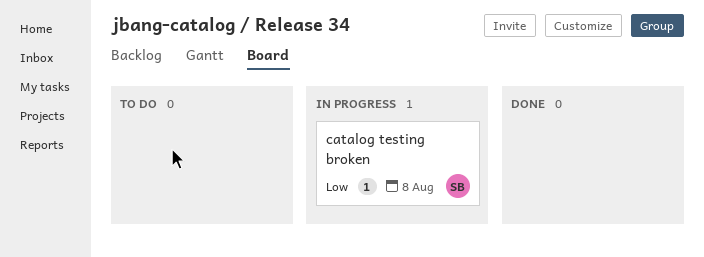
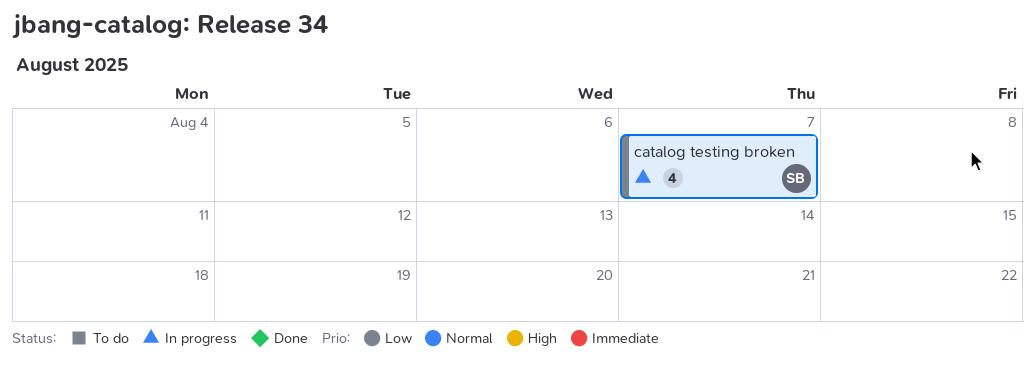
catalog testing broken, estimate: 1 -> 4
catalog testing broken, due: Aug 8 -> Aug 7

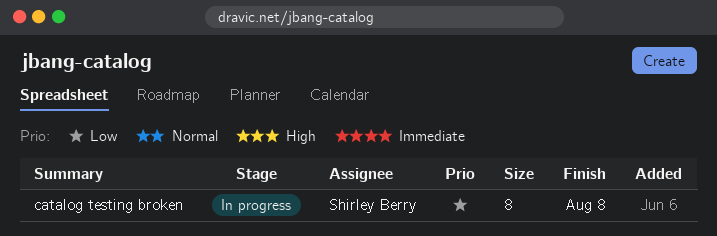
catalog testing broken, estimate: 4 -> 8
catalog testing broken, due: Aug 7 -> Aug 8

